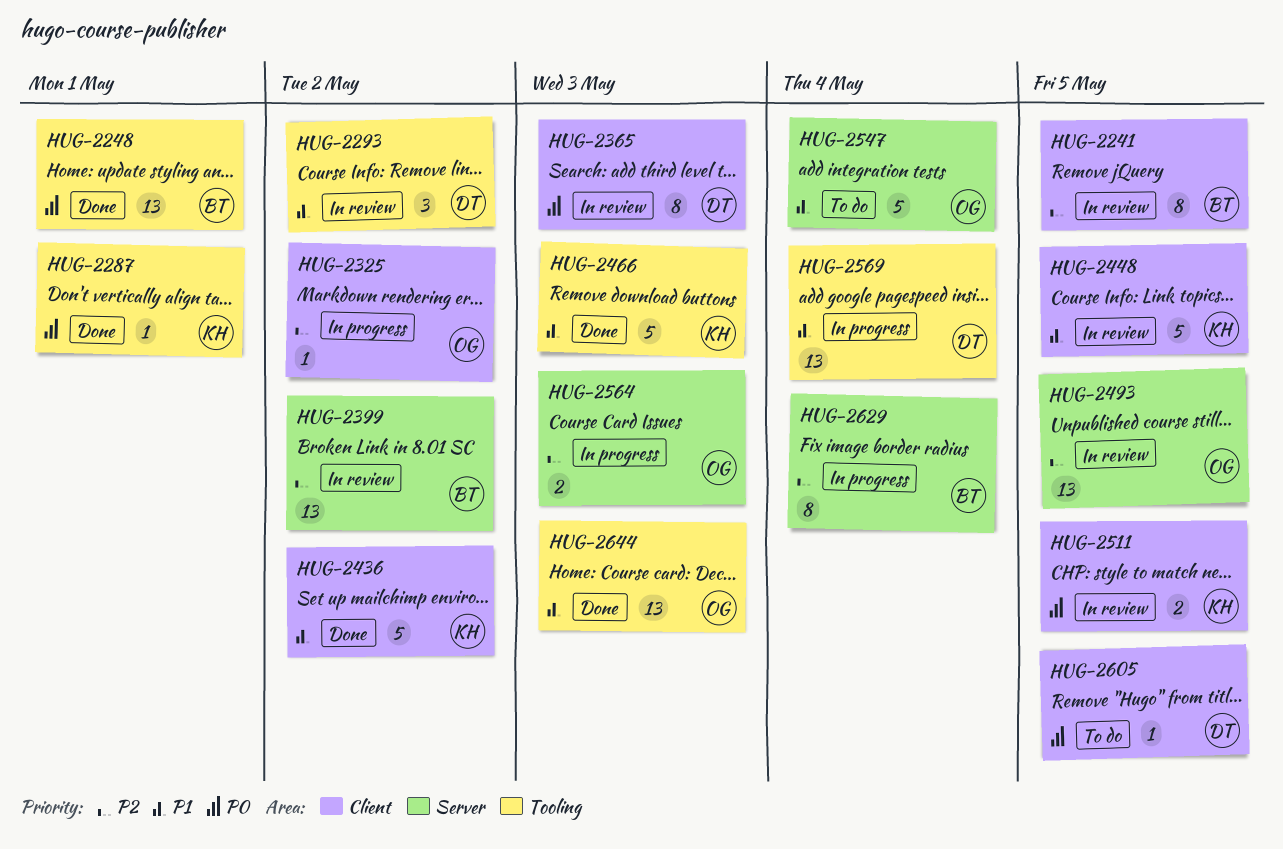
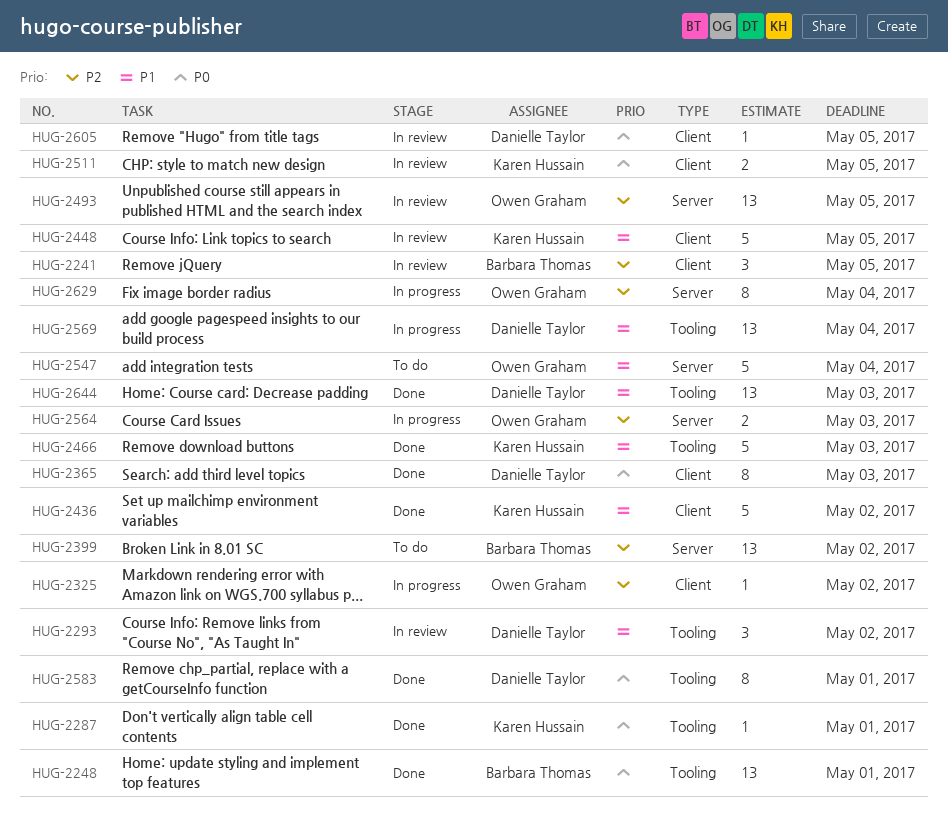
HUG-2241, estimate: 8 -> 3
HUG-2365, status: In review -> Done
HUG-2399, status: In review -> To do
HUG-2583: none -> present
HUG-2605, status: To do -> In review
HUG-2629, owner: Barbara Thomas -> Owen Graham
HUG-2644, owner: Owen Graham -> Danielle Taylor

